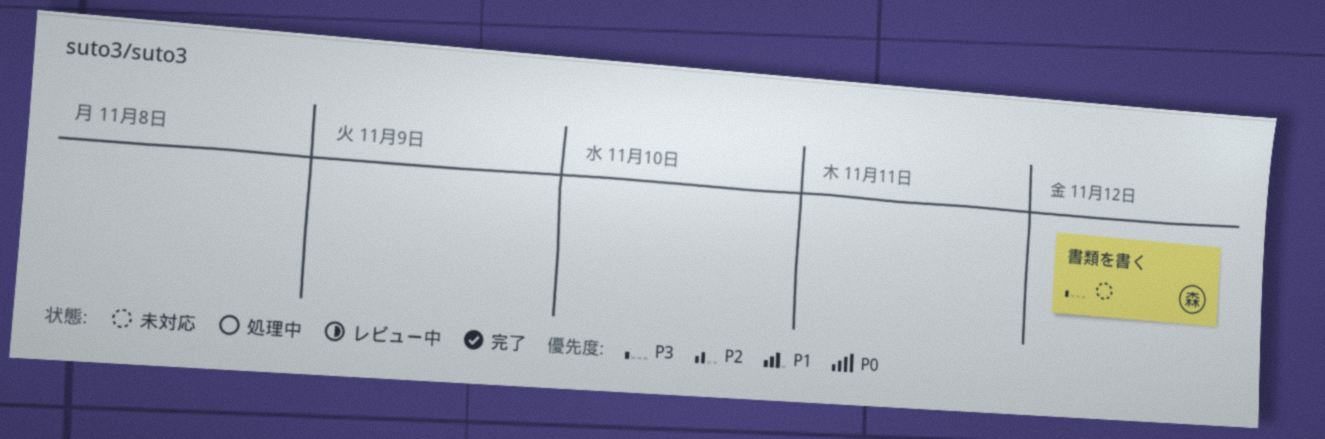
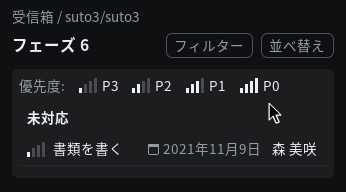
書類を書く, due: Nov 12 -> Nov 9

